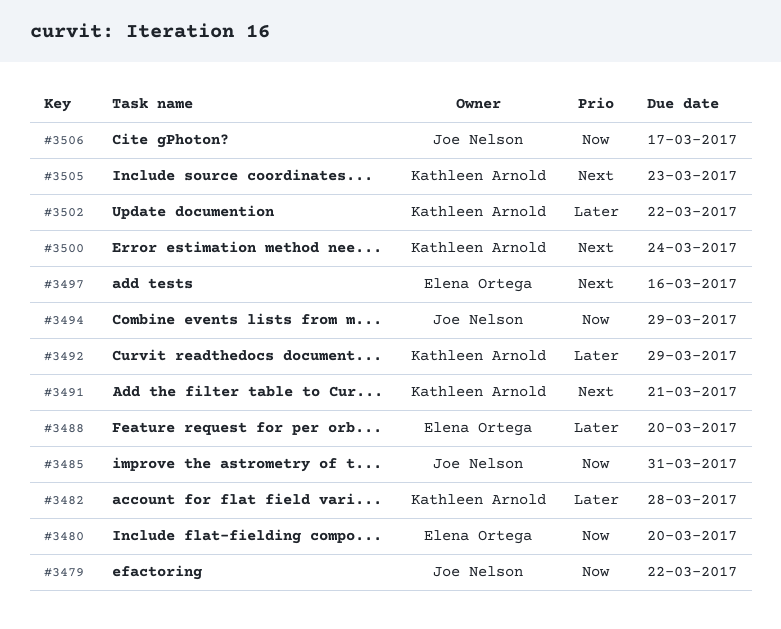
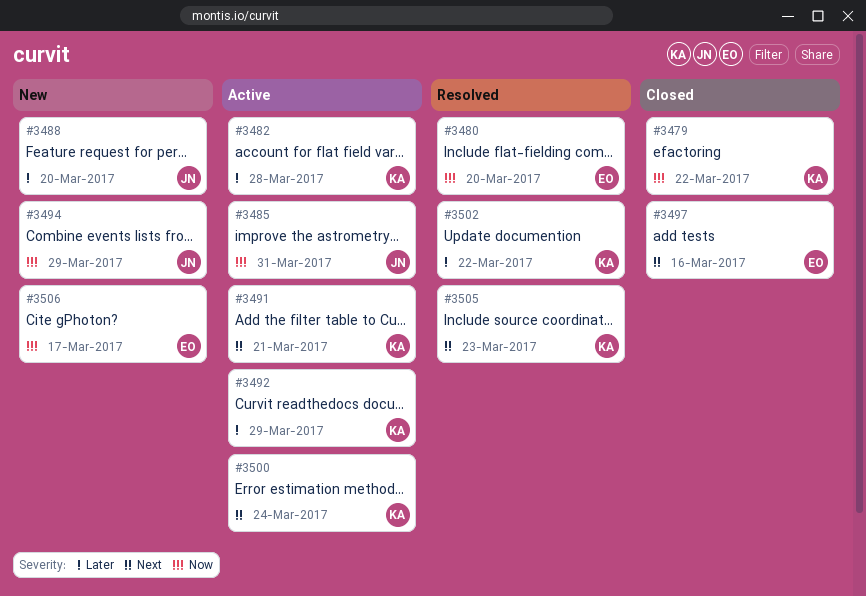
#3479, owner: Joe Nelson -> Kathleen Arnold
#3488, owner: Elena Ortega -> Joe Nelson
#3506, owner: Joe Nelson -> Elena Ortega

